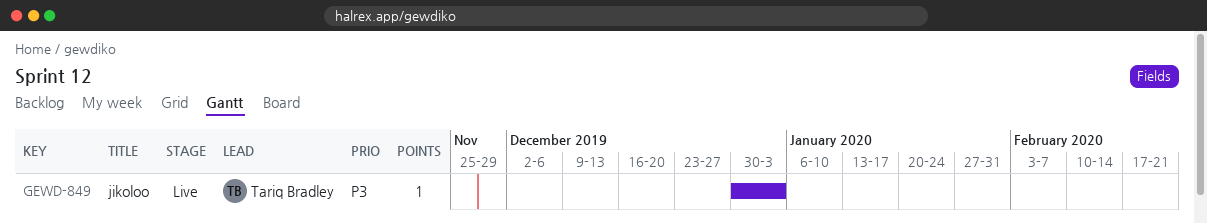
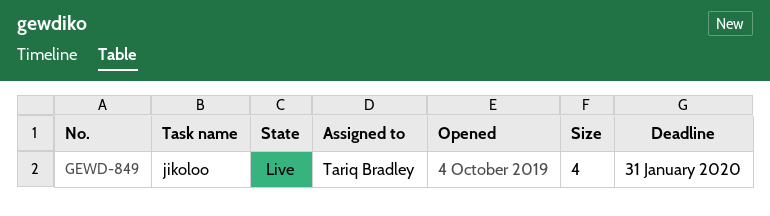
GEWD-849, estimate: 1 -> 4
GEWD-849, due: Jan 3 -> Jan 31

